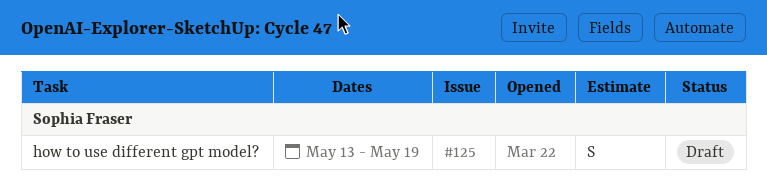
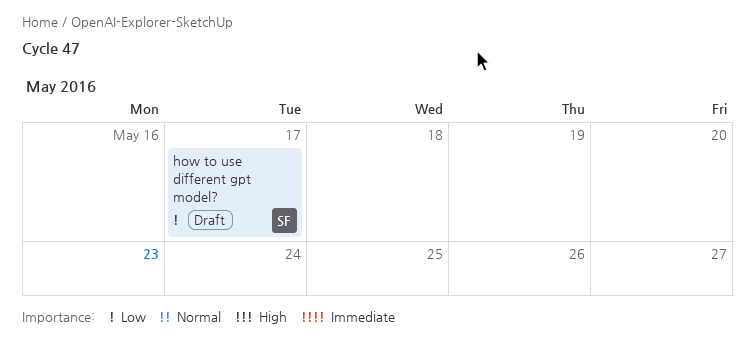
how to use different gpt model?, due: May 19 -> May 17

